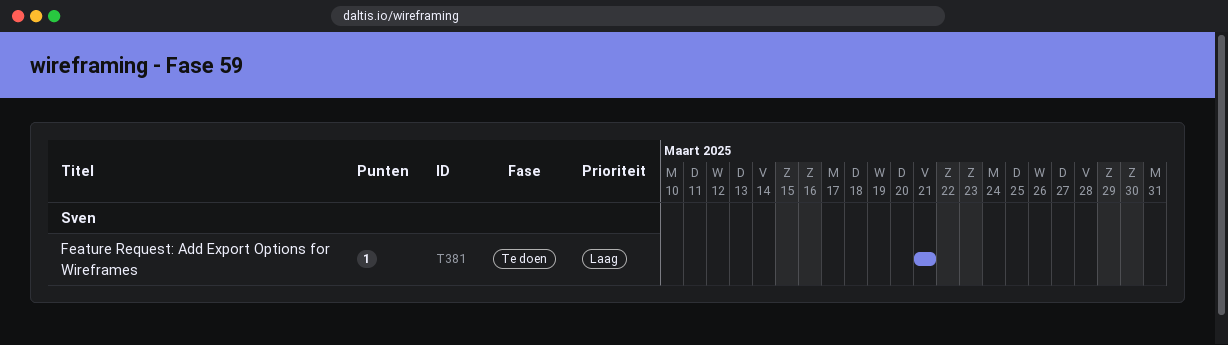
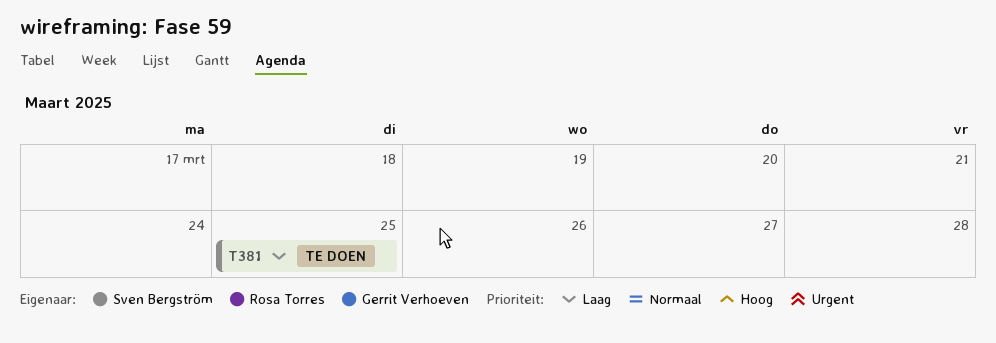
T381, due: Mar 21 -> Mar 25

